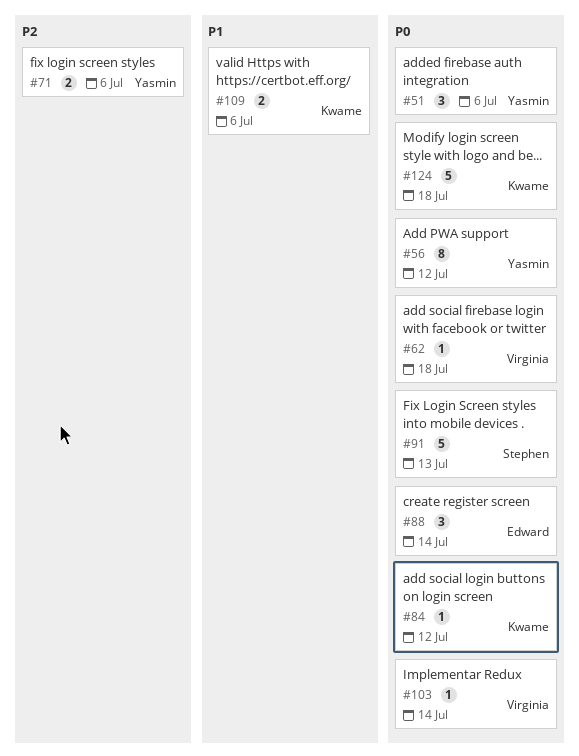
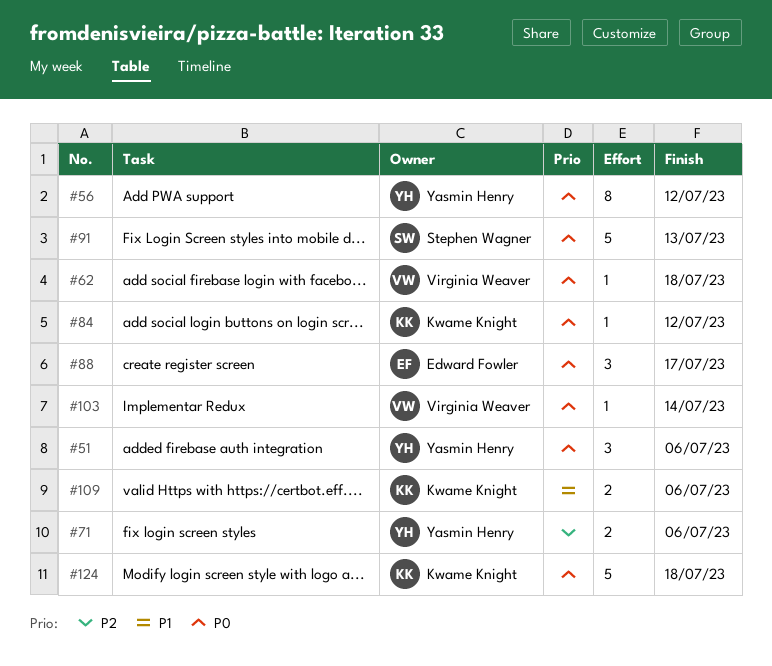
#88, due: Jul 14 -> Jul 17

